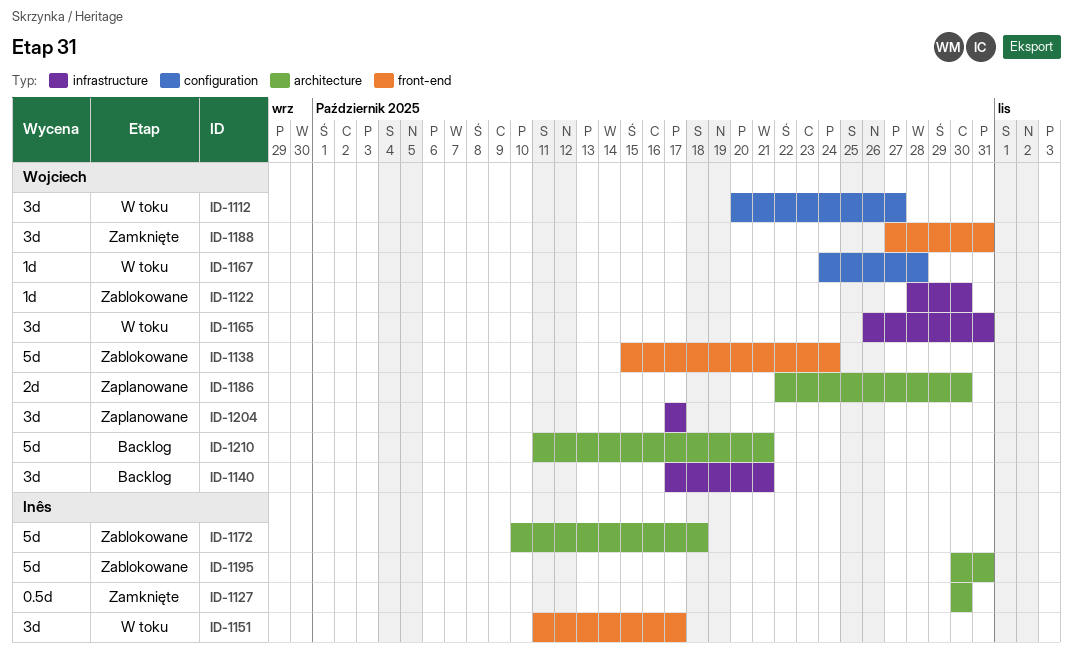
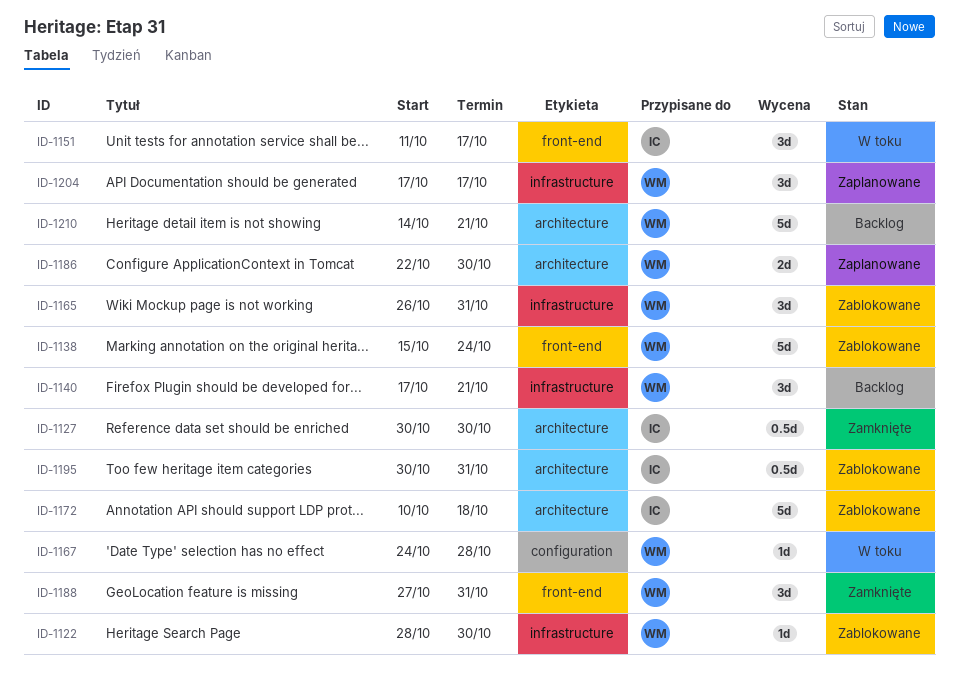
ID-1112: present -> none
ID-1165, status: W toku -> Zablokowane
ID-1195, estimate: 5d -> 0.5d
ID-1210, start: Oct 11 -> Oct 14

